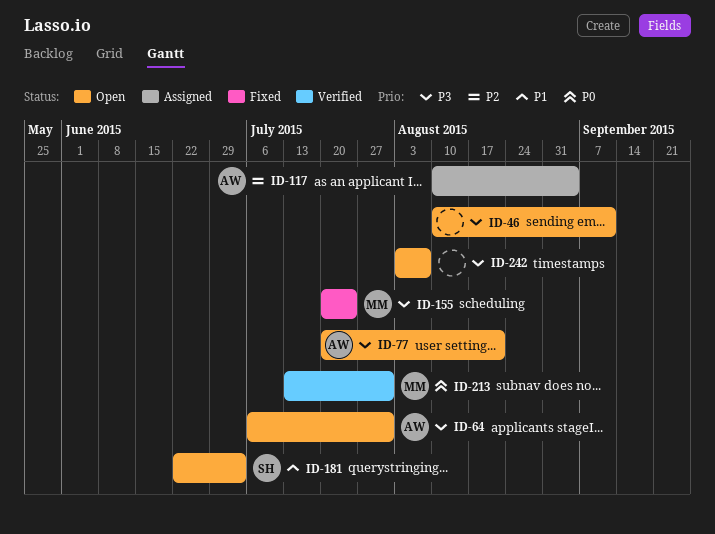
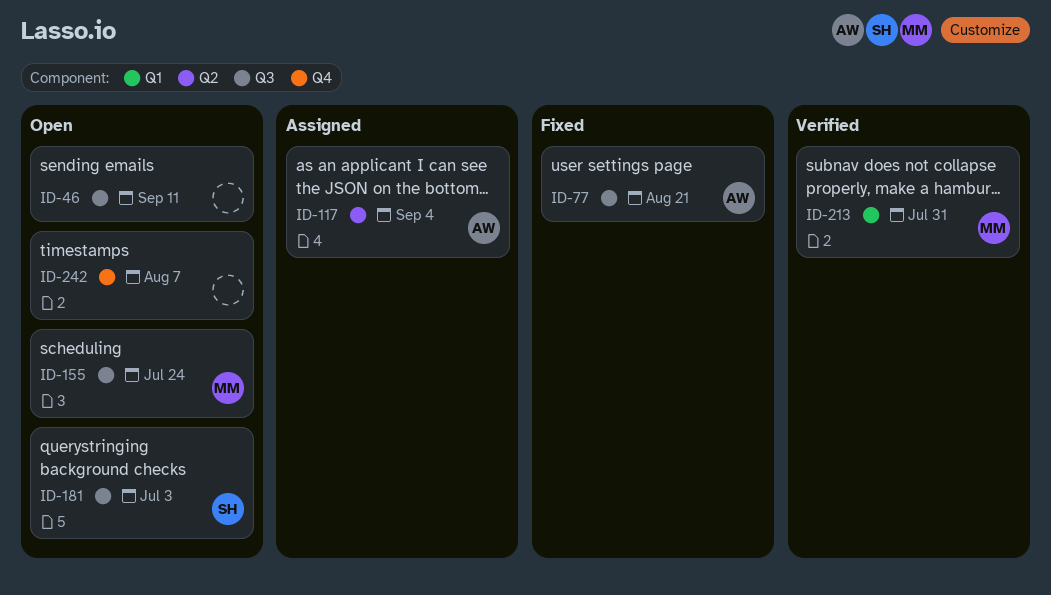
ID-64: present -> none
ID-77, status: Open -> Fixed
ID-155, status: Fixed -> Open

